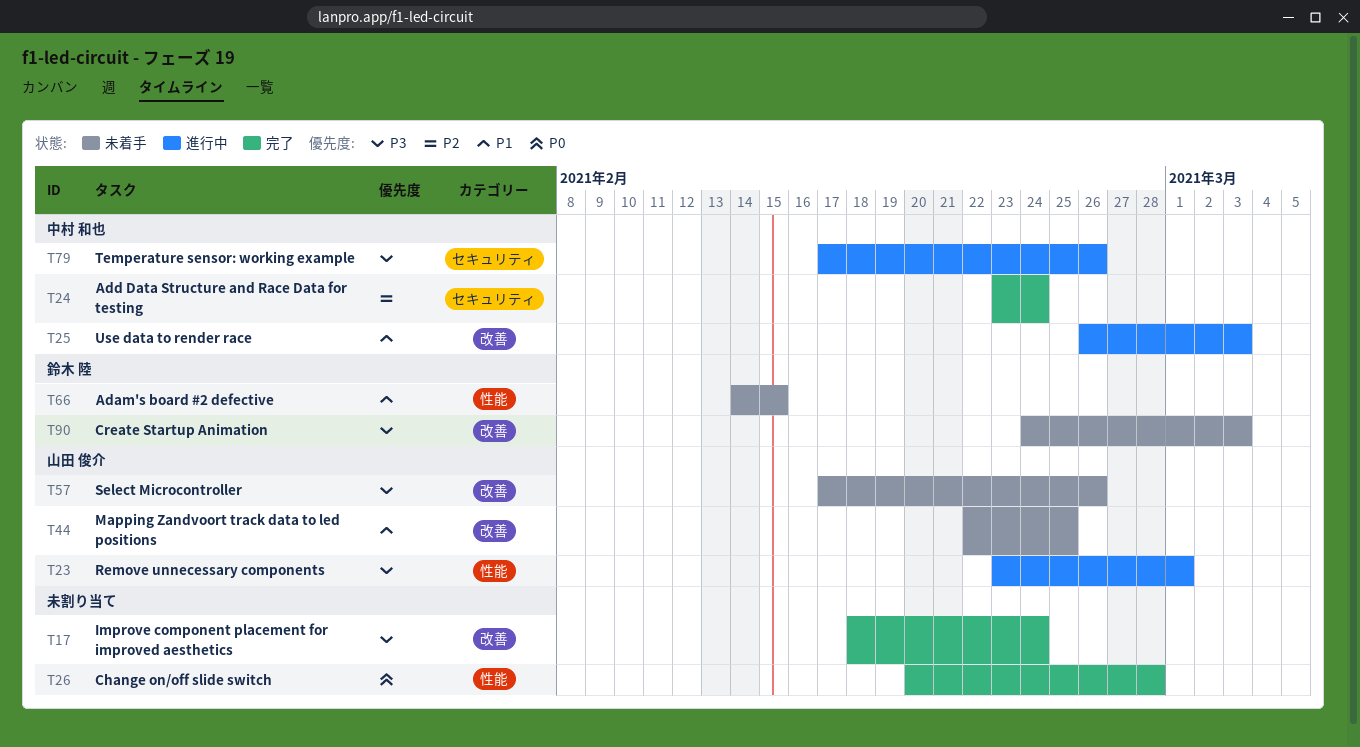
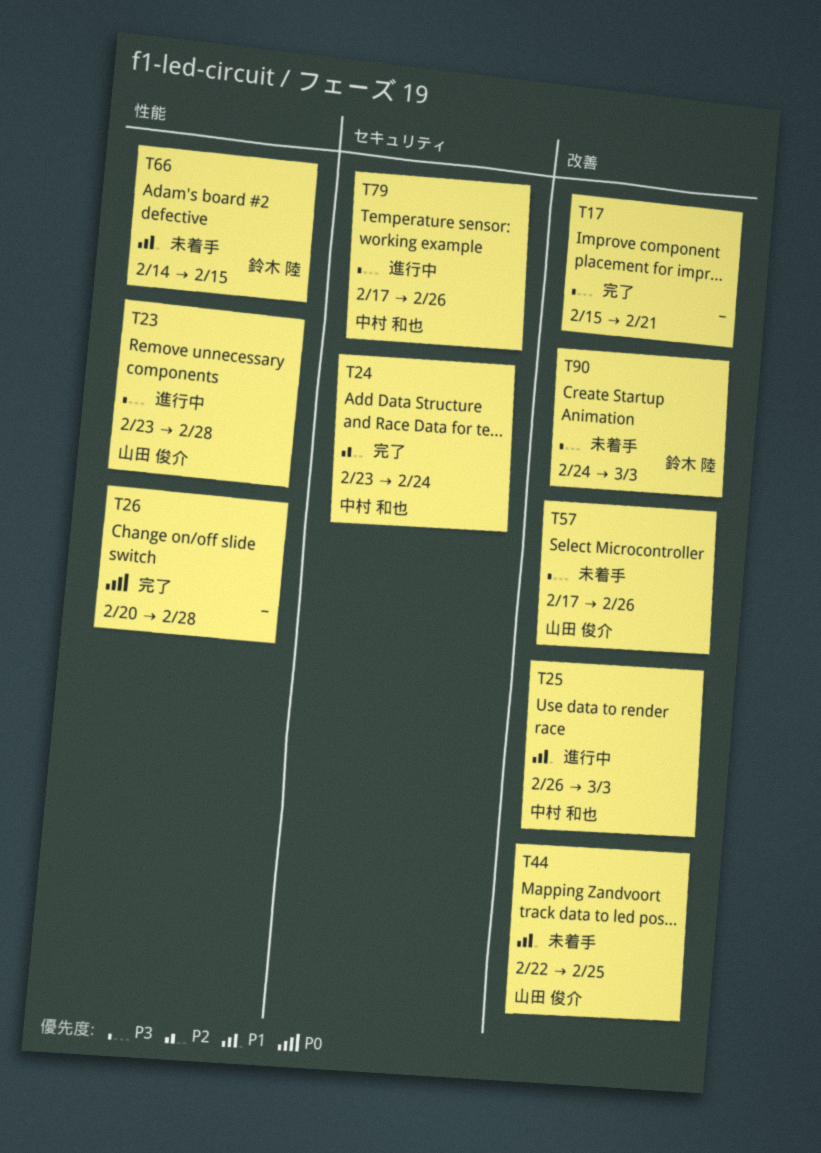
T17, start: Feb 18 -> Feb 15
T17, due: Feb 24 -> Feb 21
T23, due: Mar 1 -> Feb 28

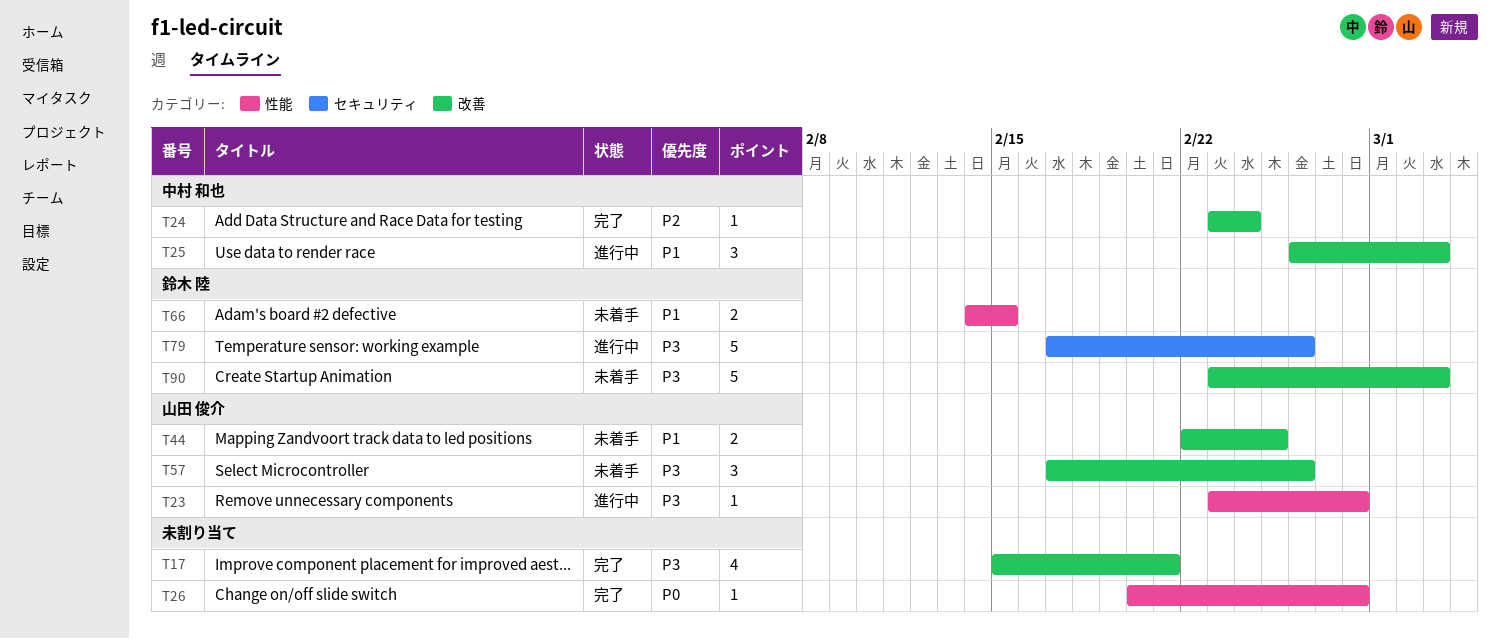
T24, label: セキュリティ -> 改善
T79, owner: 中村 和也 -> 鈴木 陸
T90, start: Feb 24 -> Feb 23

